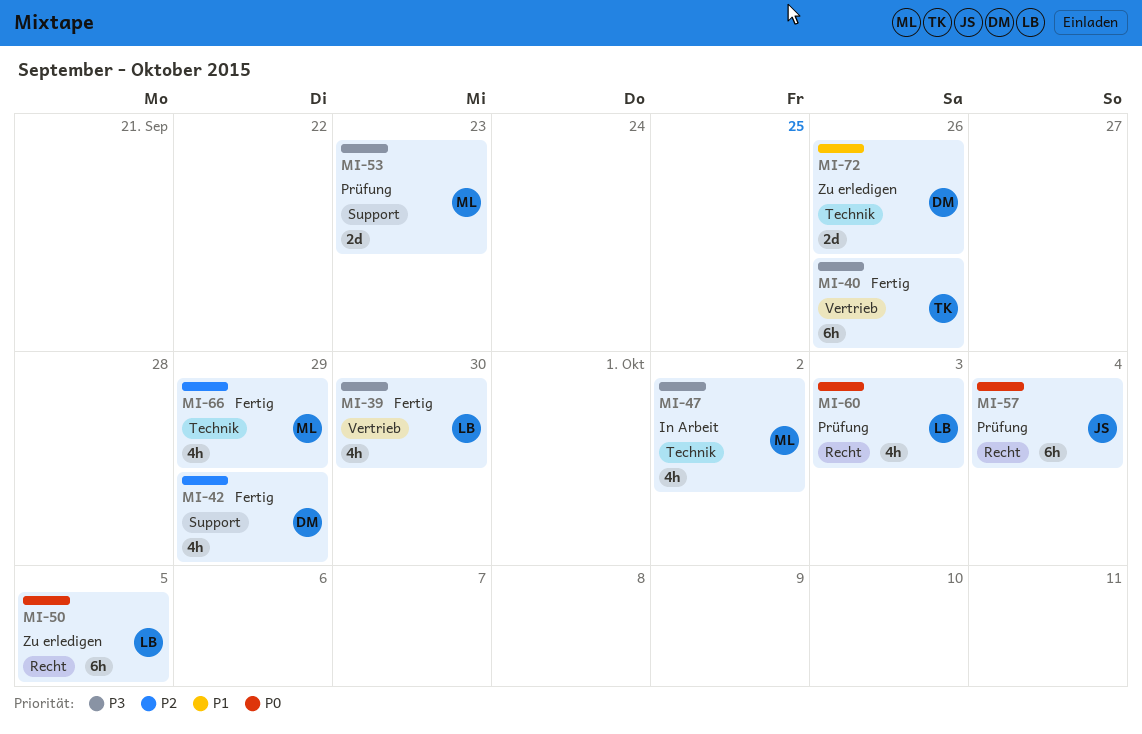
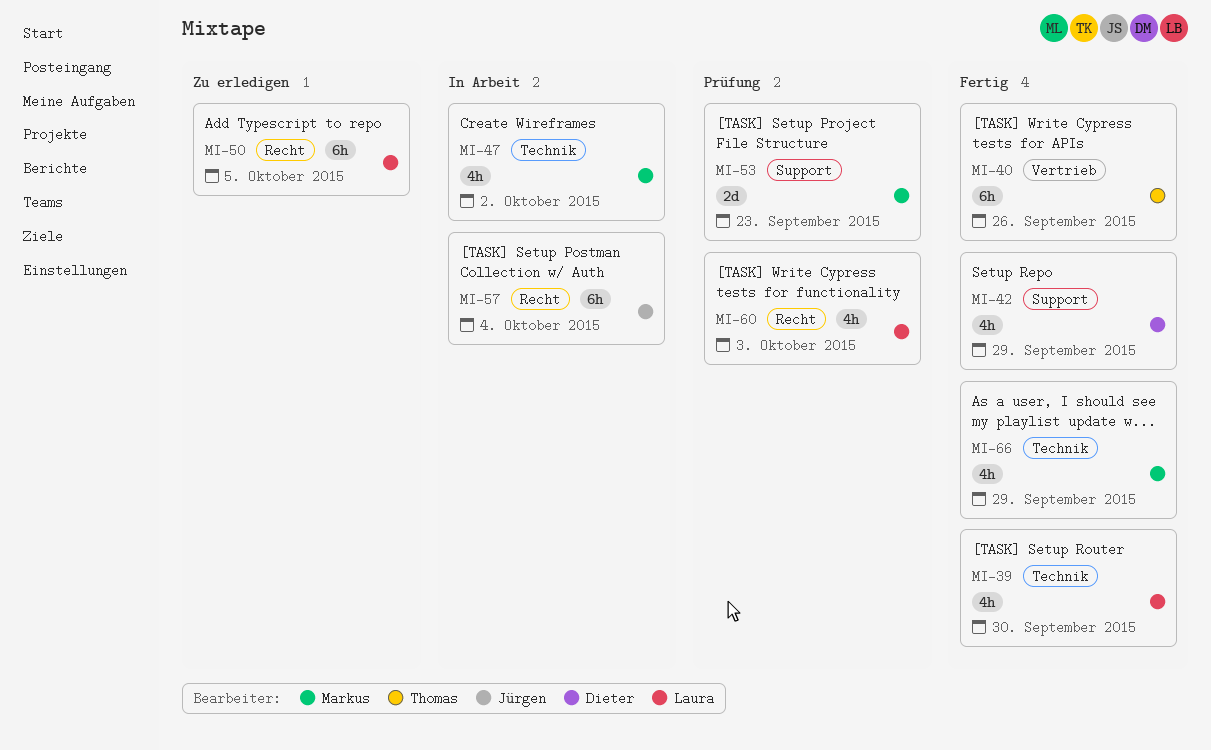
MI-39, label: Vertrieb -> Technik
MI-57, status: Prüfung -> In Arbeit
MI-72: present -> none

